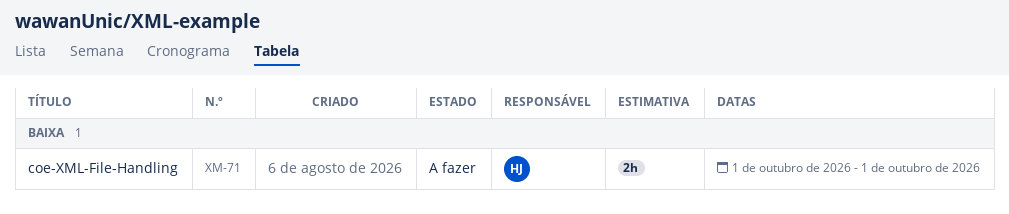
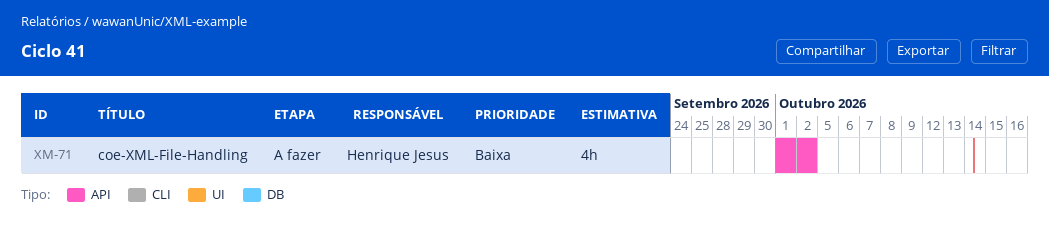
XM-71, estimate: 2h -> 4h
XM-71, due: Oct 1 -> Oct 2

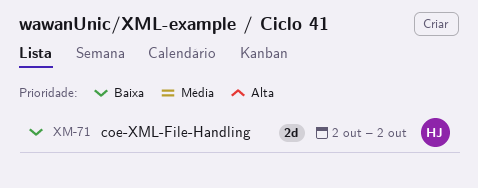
XM-71, estimate: 4h -> 2d
XM-71, start: Oct 1 -> Oct 2

